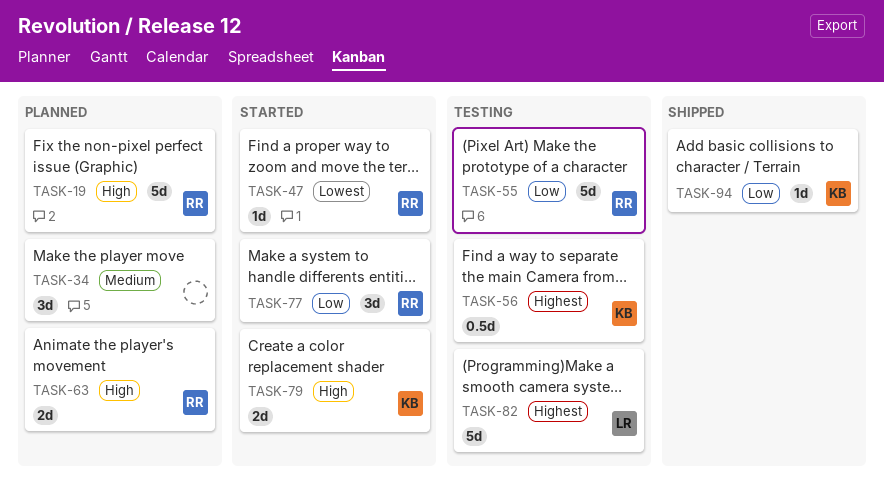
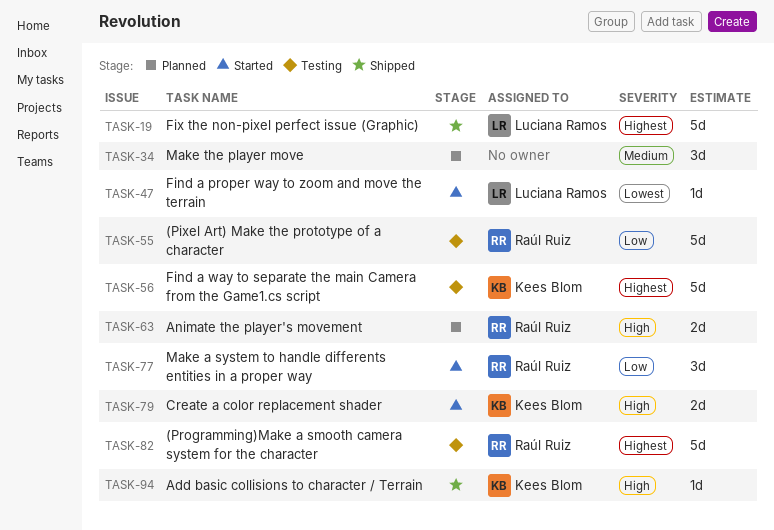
TASK-19, status: Planned -> Shipped
TASK-19, owner: Raúl Ruiz -> Luciana Ramos
TASK-19, priority: High -> Highest
TASK-47, owner: Raúl Ruiz -> Luciana Ramos
TASK-56, estimate: 0.5d -> 5d
TASK-82, owner: Luciana Ramos -> Raúl Ruiz
TASK-94, priority: Low -> High

